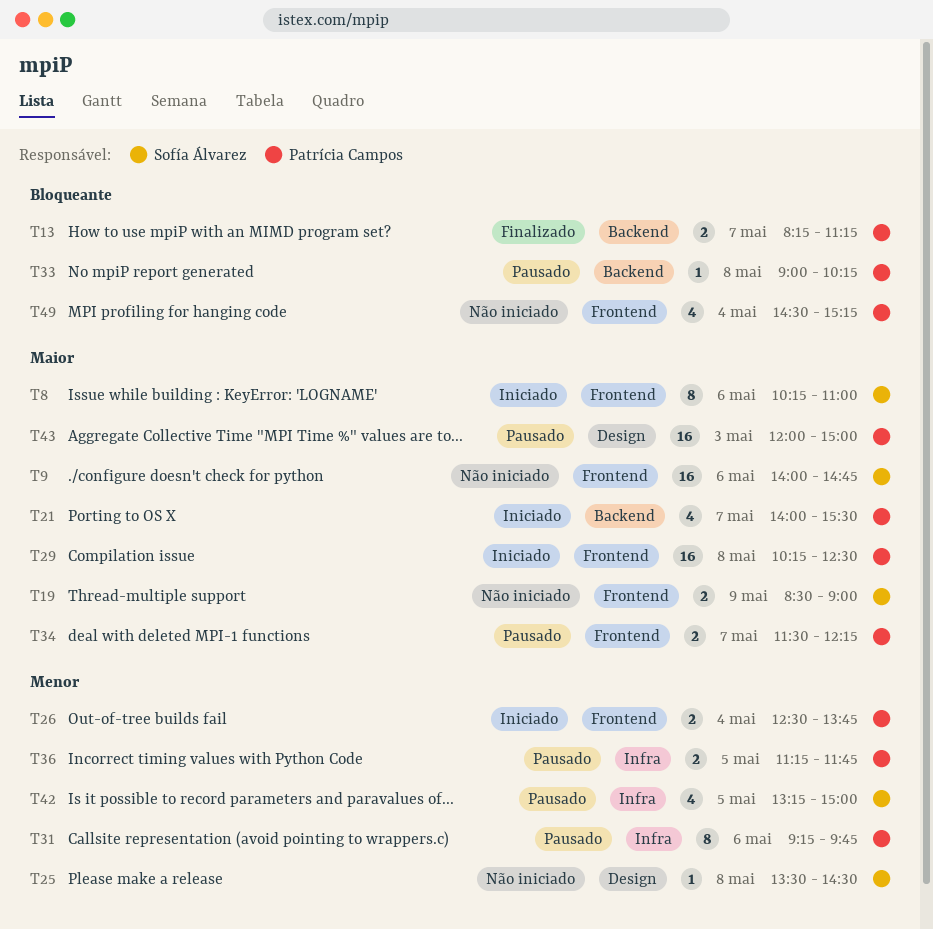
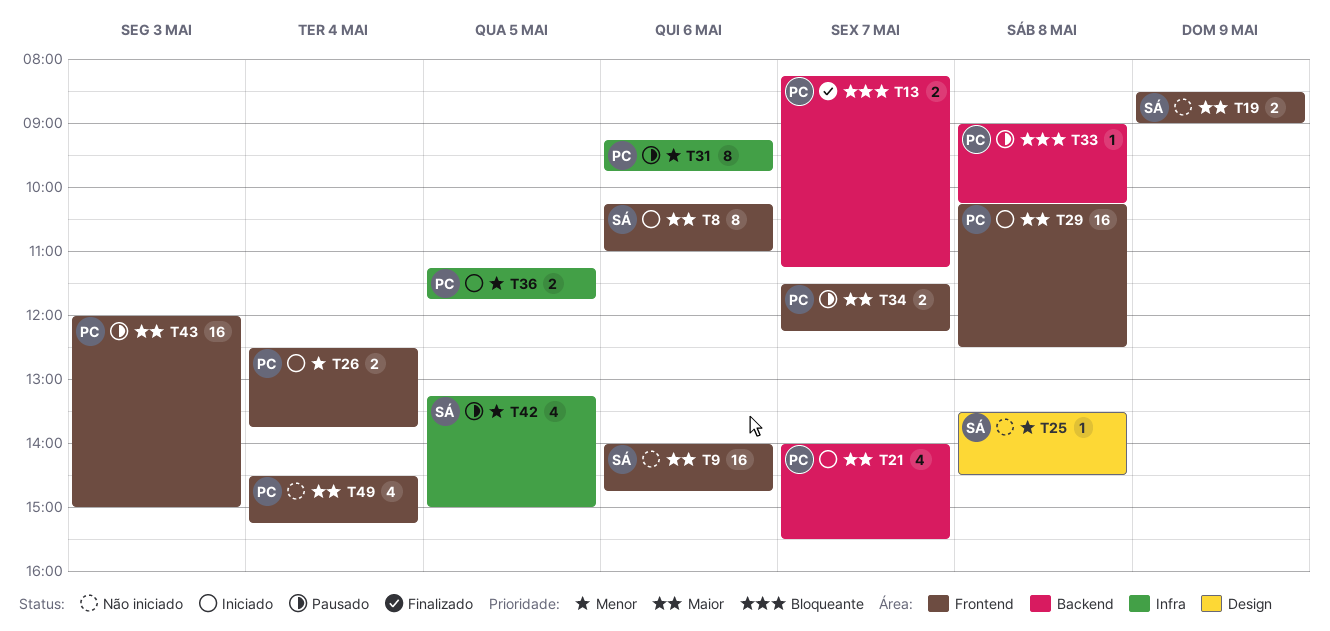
T36, status: Pausado -> Iniciado
T43, label: Design -> Frontend
T49, priority: Bloqueante -> Maior

